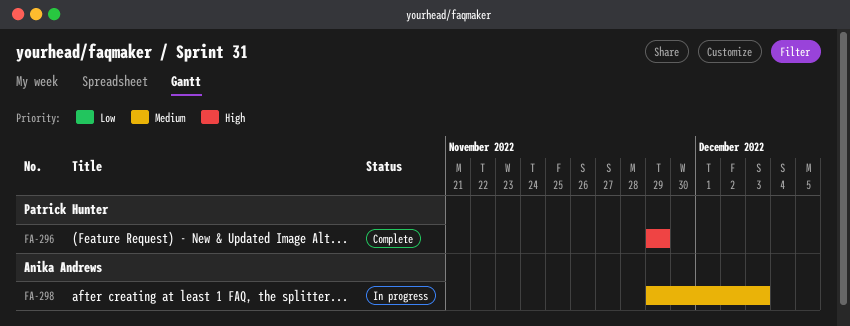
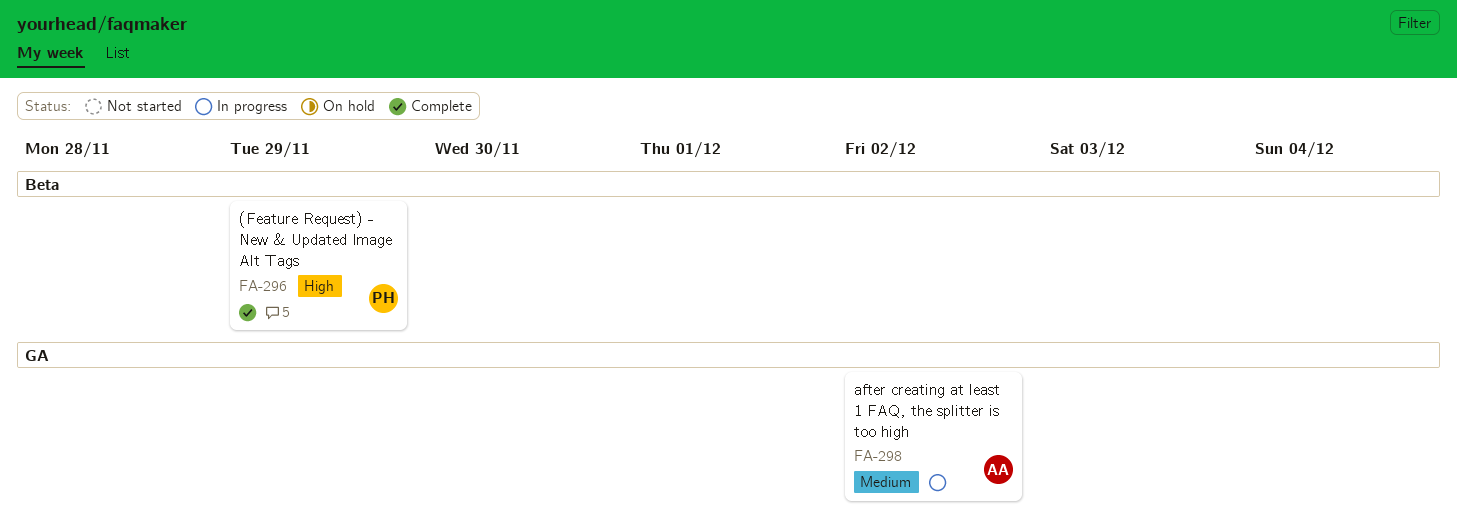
FA-298, due: Dec 3 -> Dec 2

